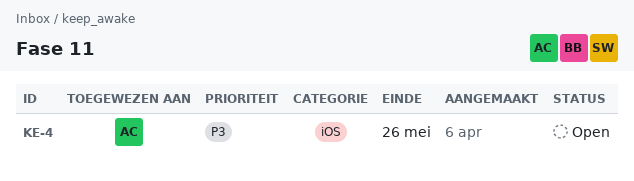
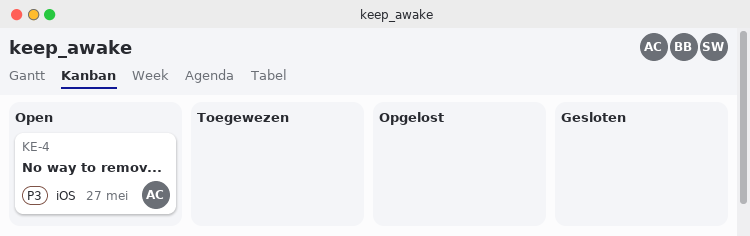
KE-4, due: May 26 -> May 27

